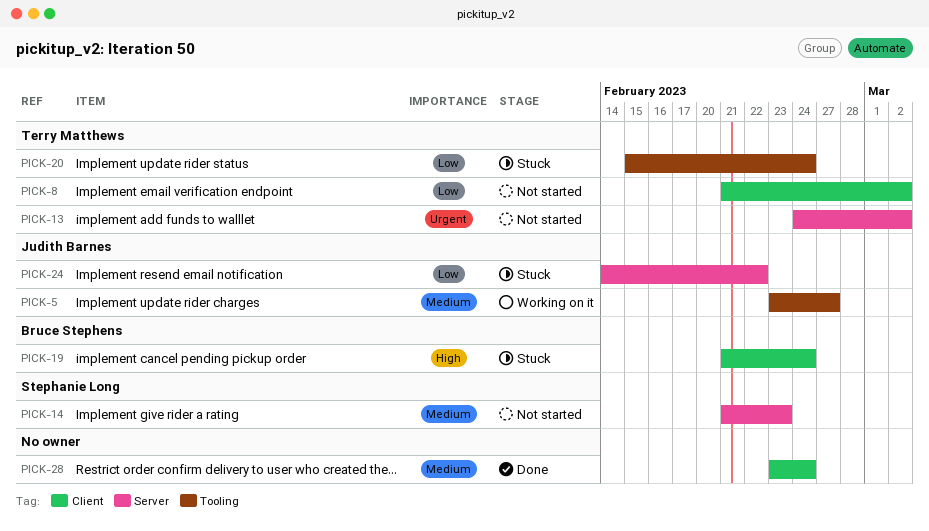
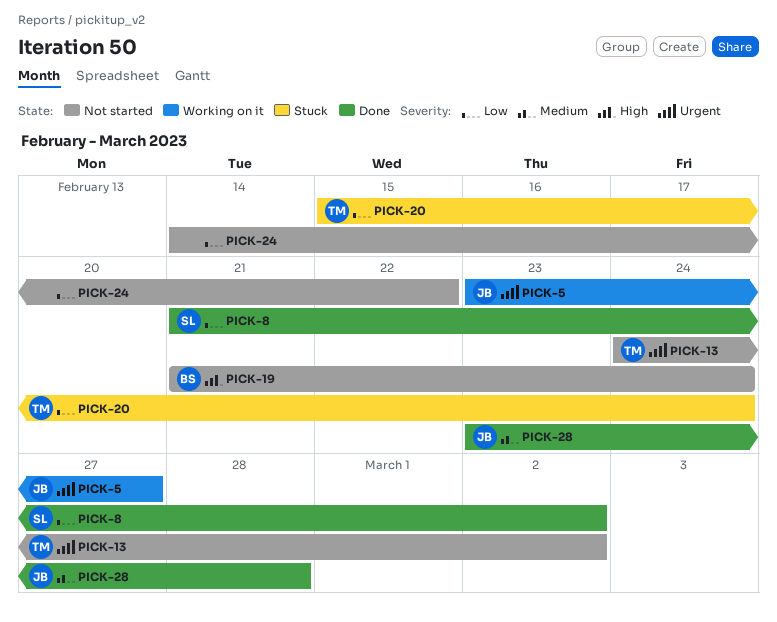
PICK-5, priority: Medium -> Urgent
PICK-8, status: Not started -> Done
PICK-8, owner: Terry Matthews -> Stephanie Long
PICK-14: present -> none
PICK-19, status: Stuck -> Not started
PICK-24, status: Stuck -> Not started
PICK-24, owner: Judith Barnes -> none
PICK-28, owner: none -> Judith Barnes
PICK-28, due: Feb 24 -> Feb 28

